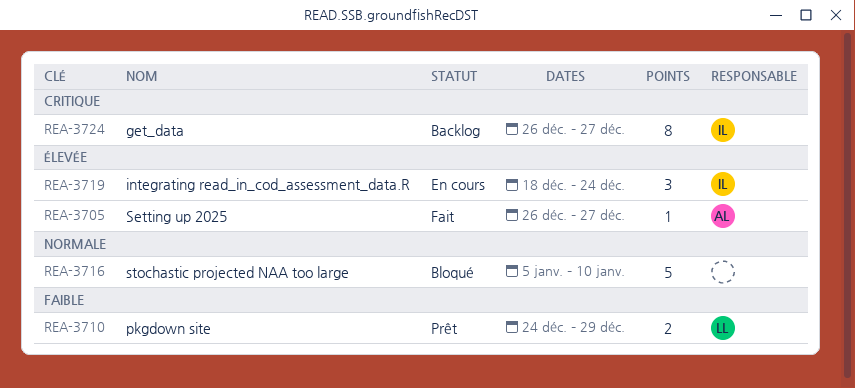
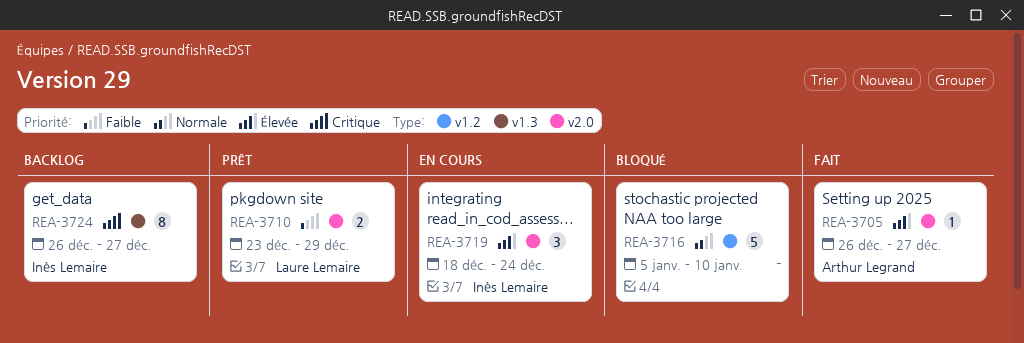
REA-3710, start: Dec 24 -> Dec 23

